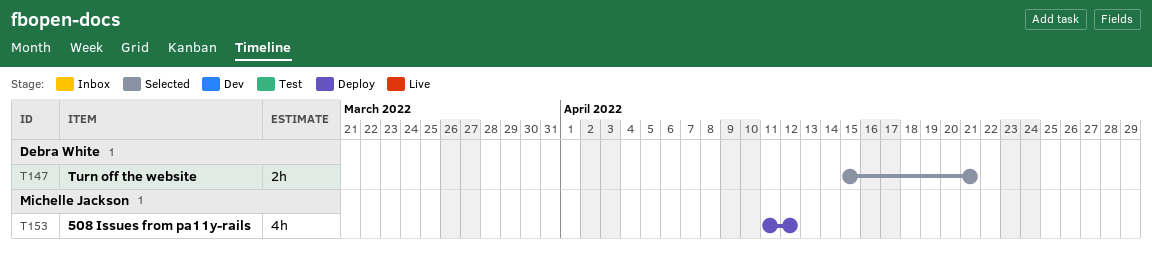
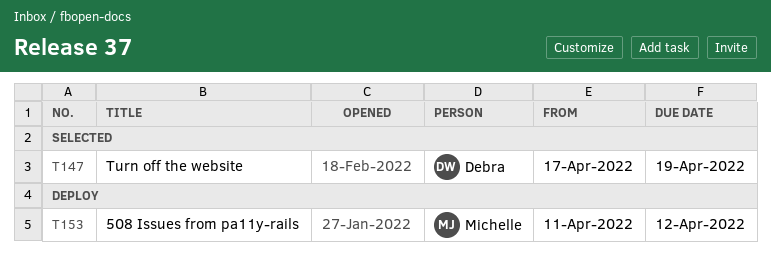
T147, start: Apr 15 -> Apr 17
T147, due: Apr 21 -> Apr 19

